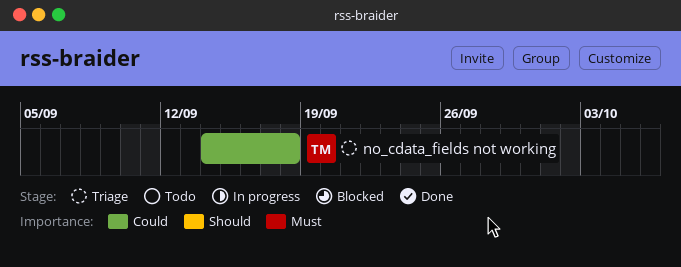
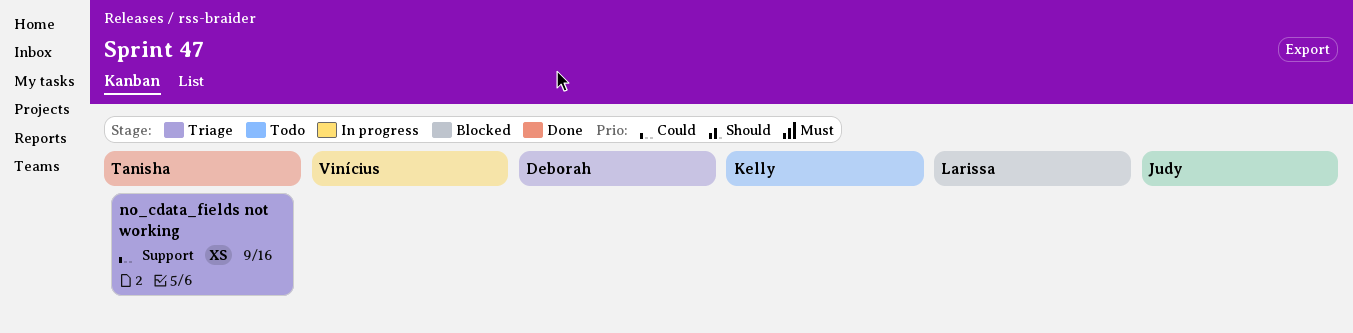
no_cdata_fields not working, due: Sep 18 -> Sep 16

